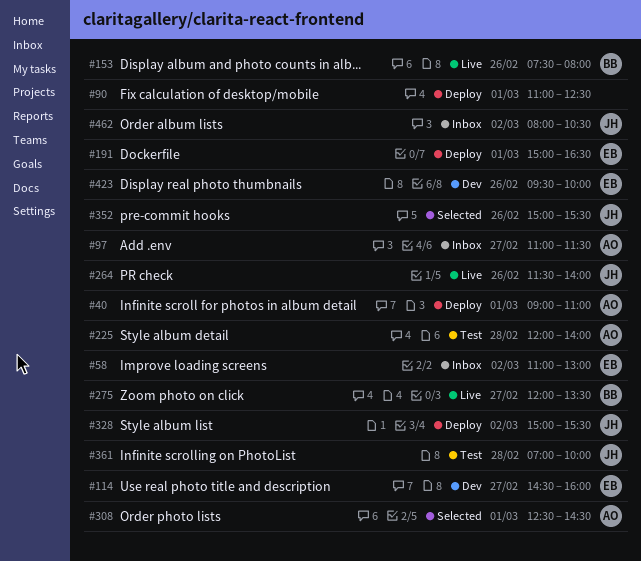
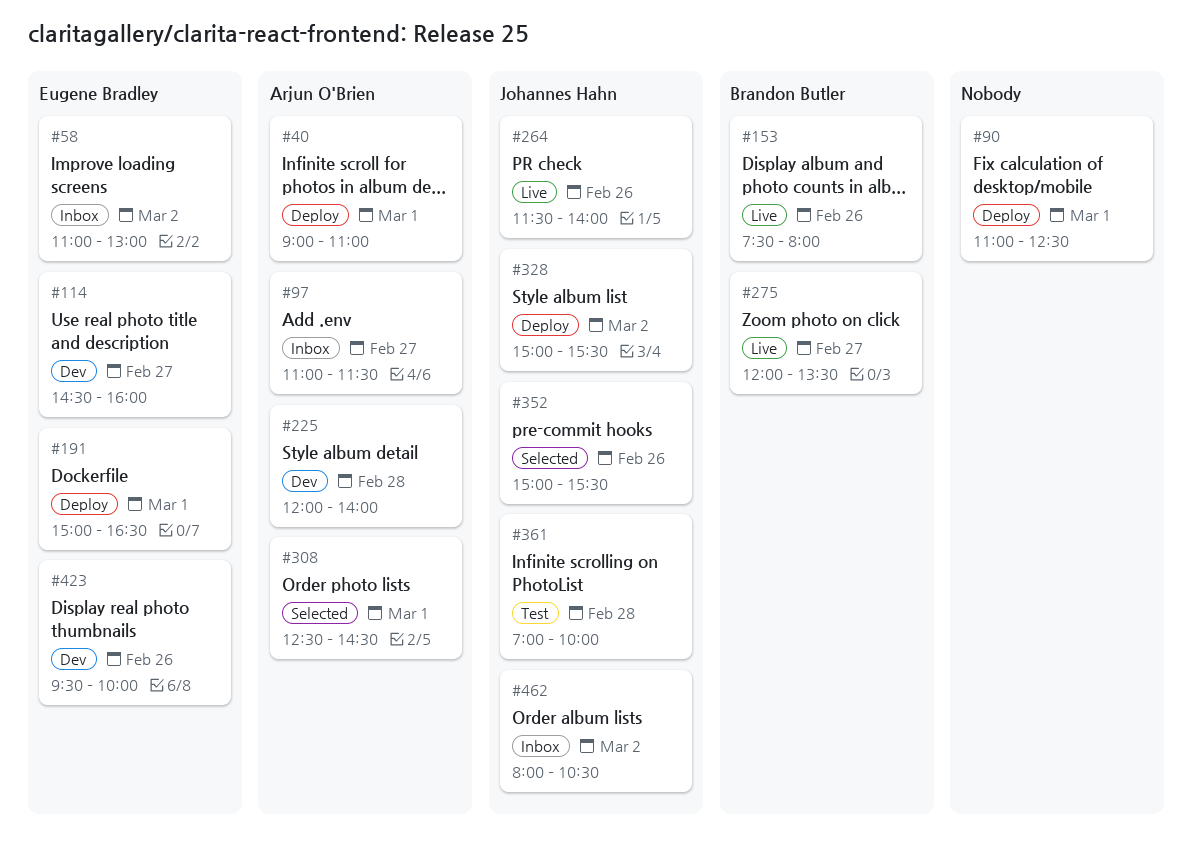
#225, status: Test -> Dev

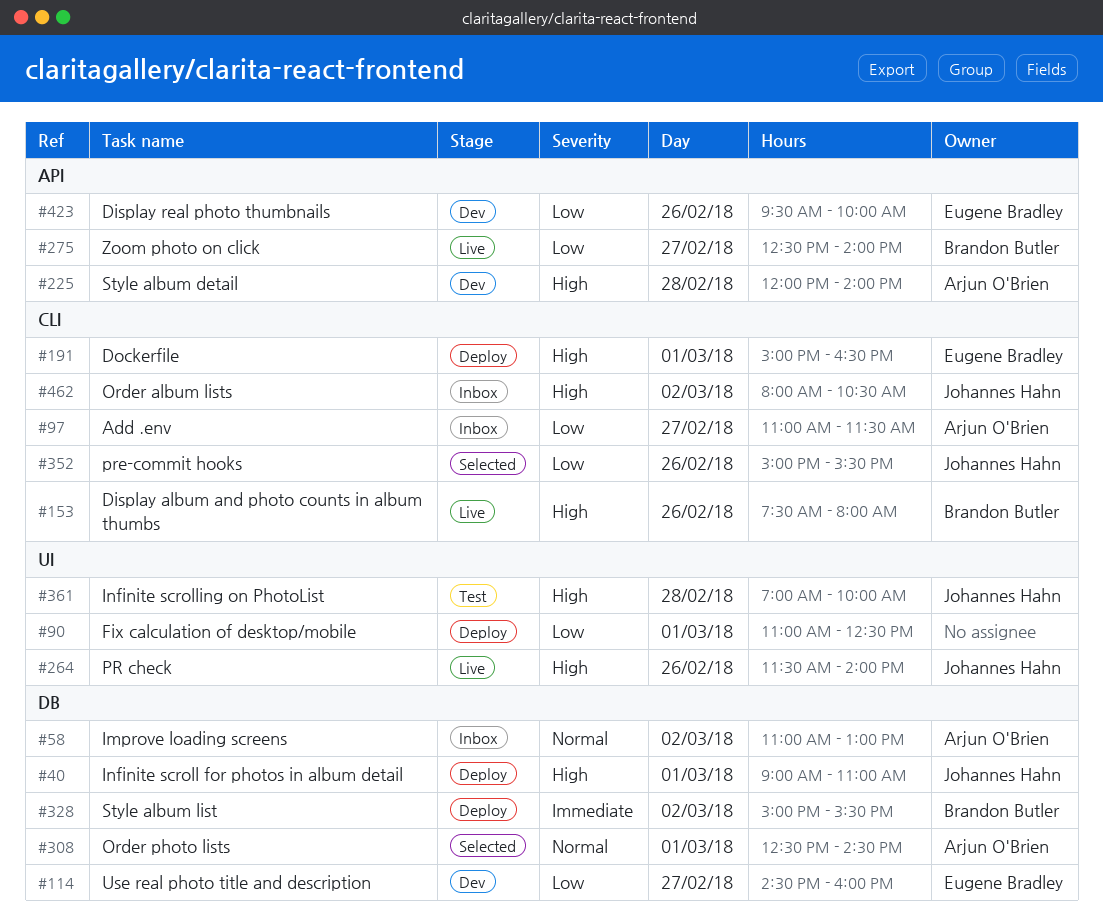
#40, owner: Arjun O'Brien -> Johannes Hahn
#58, owner: Eugene Bradley -> Arjun O'Brien
#275, begins: 12:00 -> 12:30
#275, ends: 13:30 -> 14:00
#328, owner: Johannes Hahn -> Brandon Butler

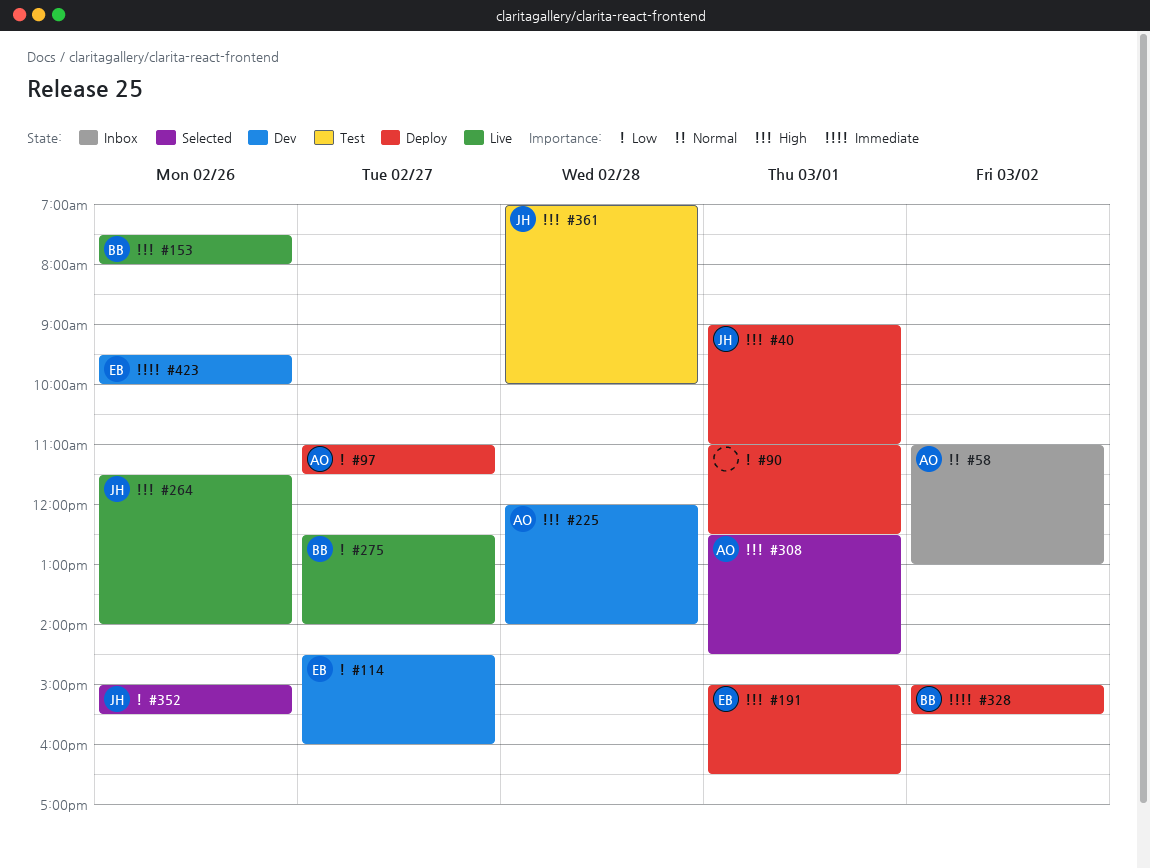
#97, status: Inbox -> Deploy
#308, priority: Normal -> High
#423, priority: Low -> Immediate
#462: present -> none

